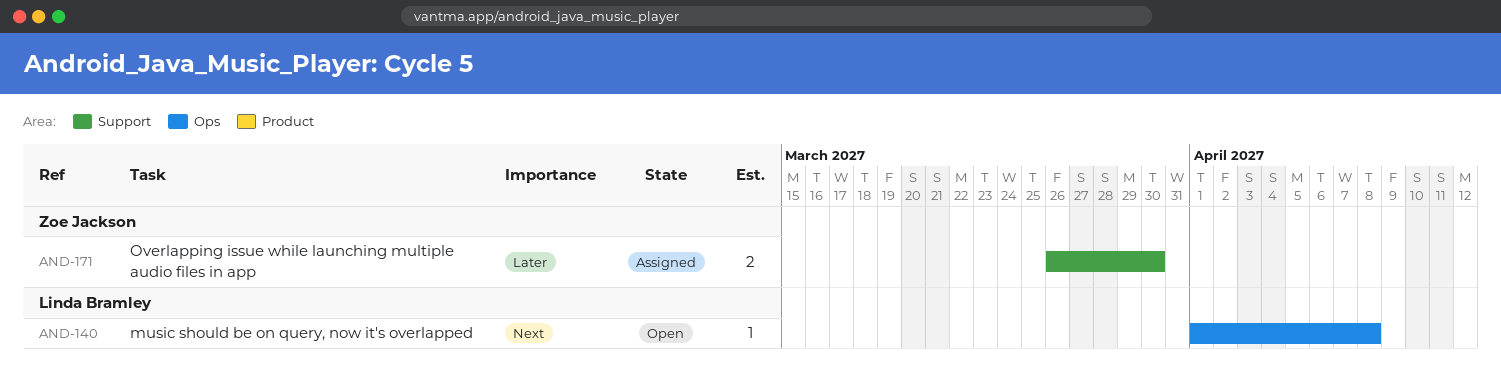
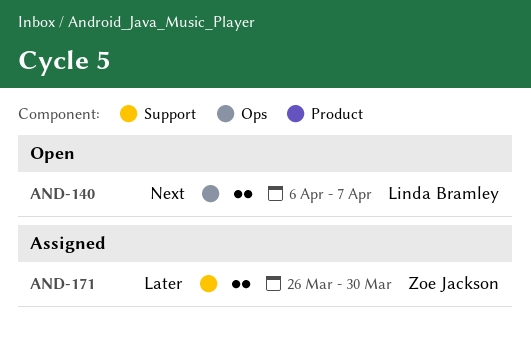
AND-140, estimate: 1 -> 2
AND-140, start: Apr 1 -> Apr 6
AND-140, due: Apr 8 -> Apr 7

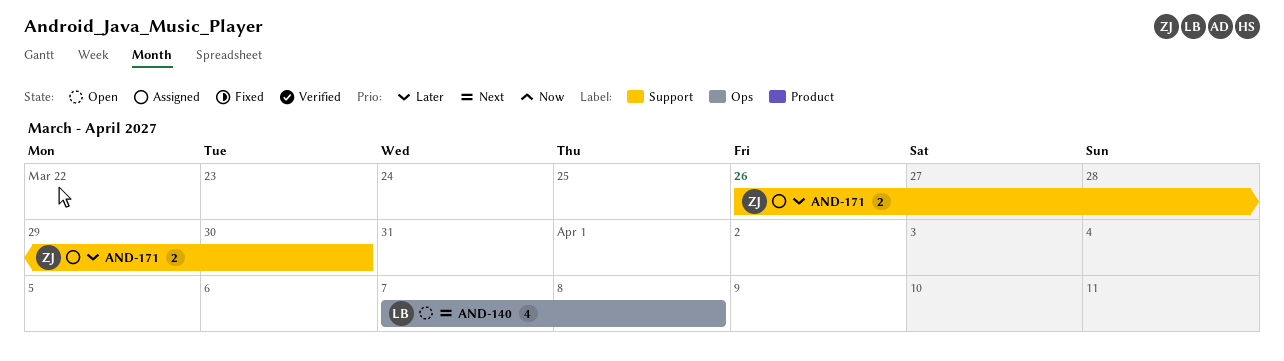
AND-140, estimate: 2 -> 4
AND-140, start: Apr 6 -> Apr 7
AND-140, due: Apr 7 -> Apr 8

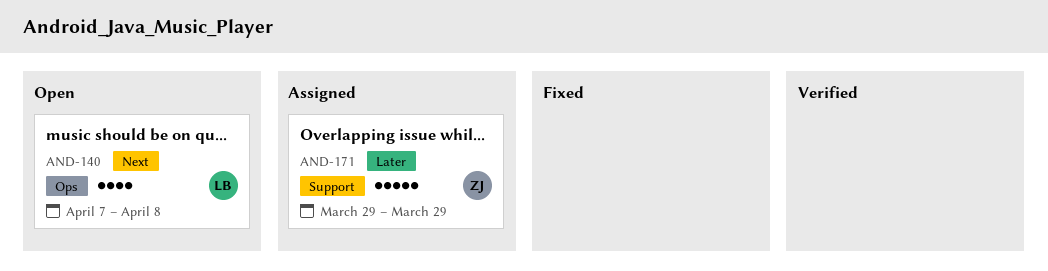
AND-171, estimate: 2 -> 5
AND-171, start: Mar 26 -> Mar 29
AND-171, due: Mar 30 -> Mar 29

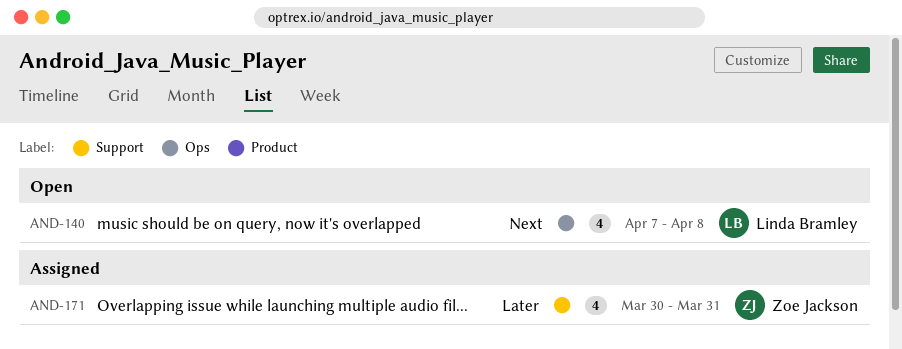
AND-171, estimate: 5 -> 4
AND-171, start: Mar 29 -> Mar 30
AND-171, due: Mar 29 -> Mar 31

